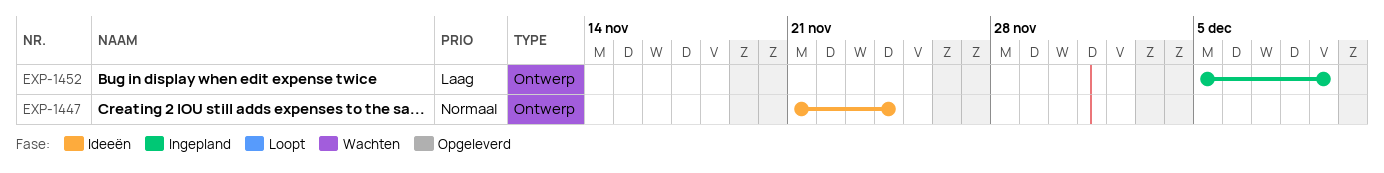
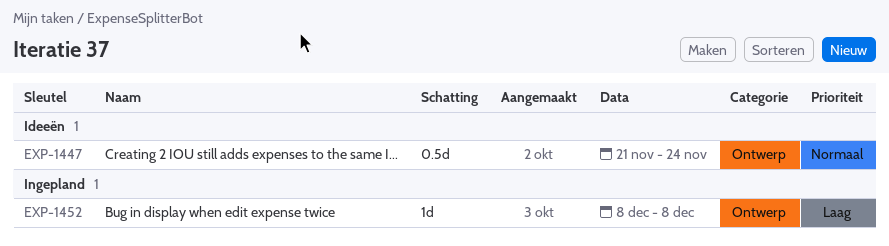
EXP-1452, start: Dec 5 -> Dec 8
EXP-1452, due: Dec 9 -> Dec 8

